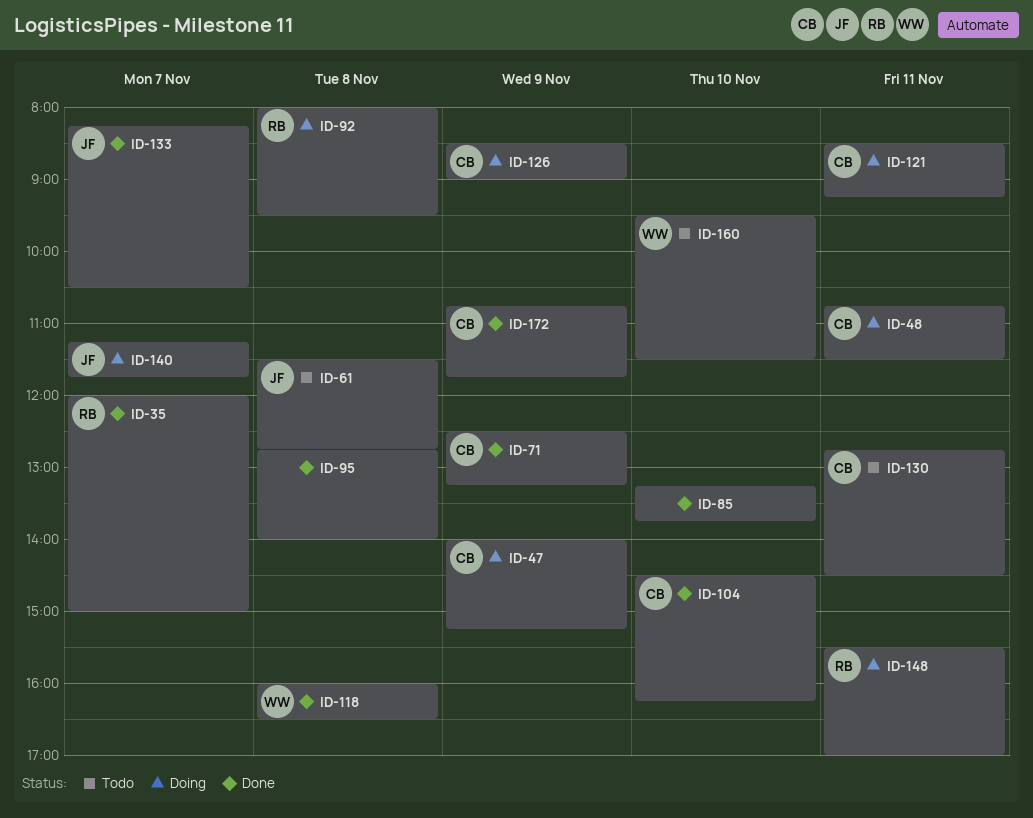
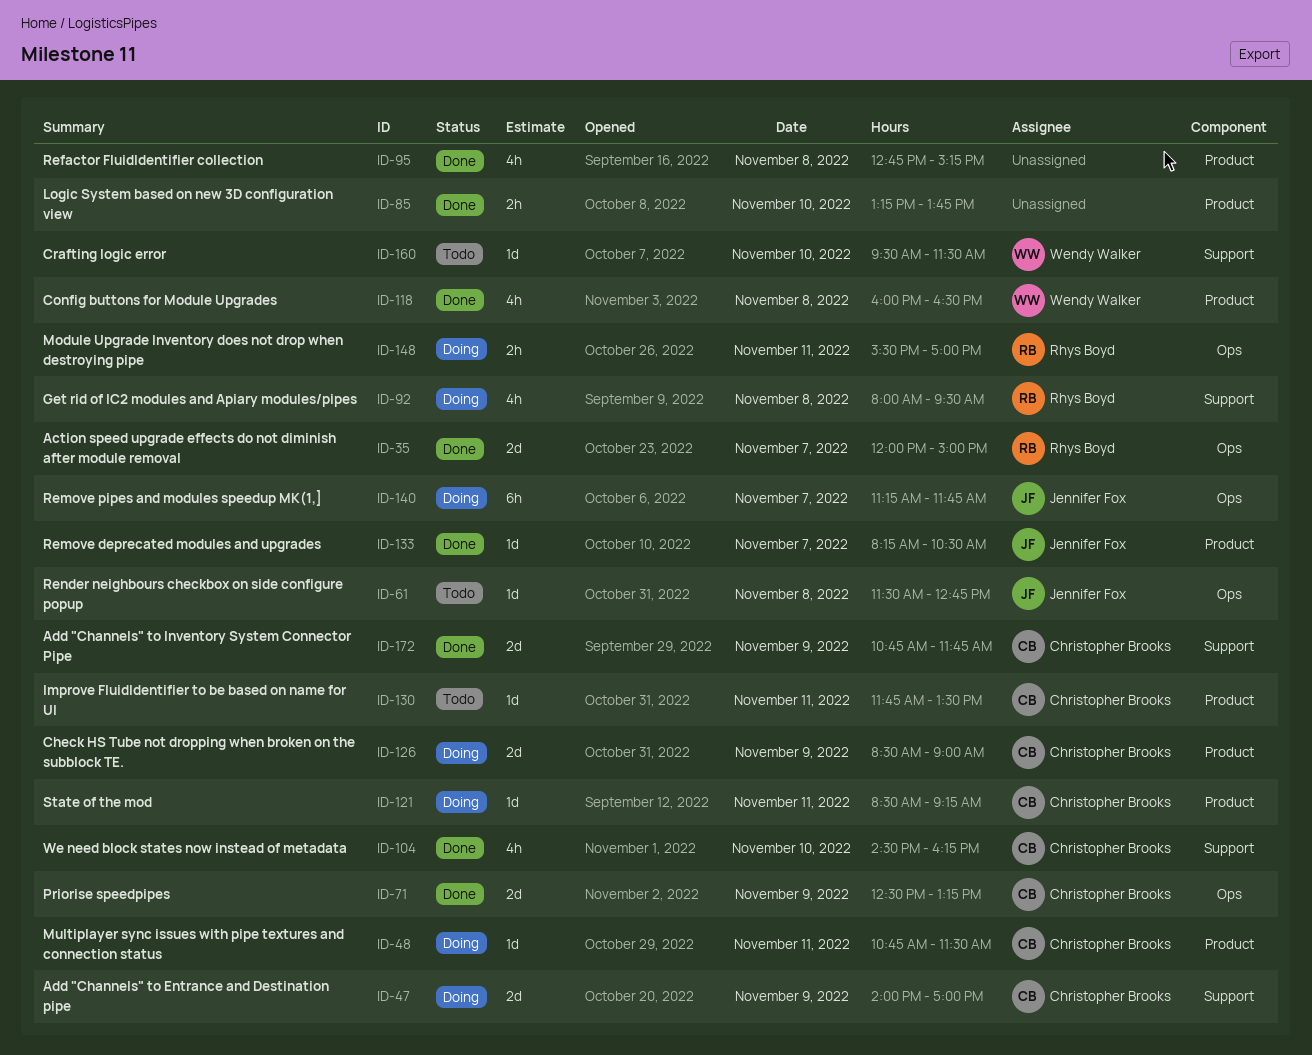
ID-47, ends: 15:15 -> 17:00
ID-95, ends: 14:00 -> 15:15
ID-130, begins: 12:45 -> 11:45
ID-130, ends: 14:30 -> 13:30

